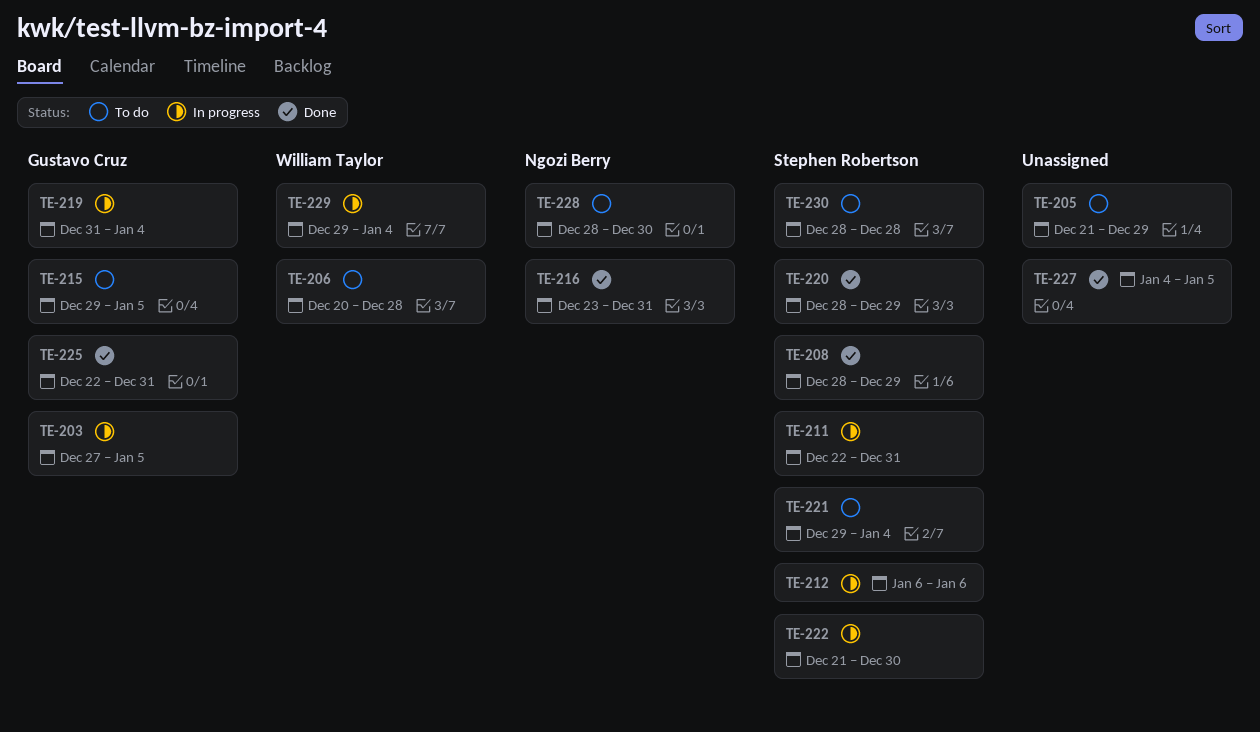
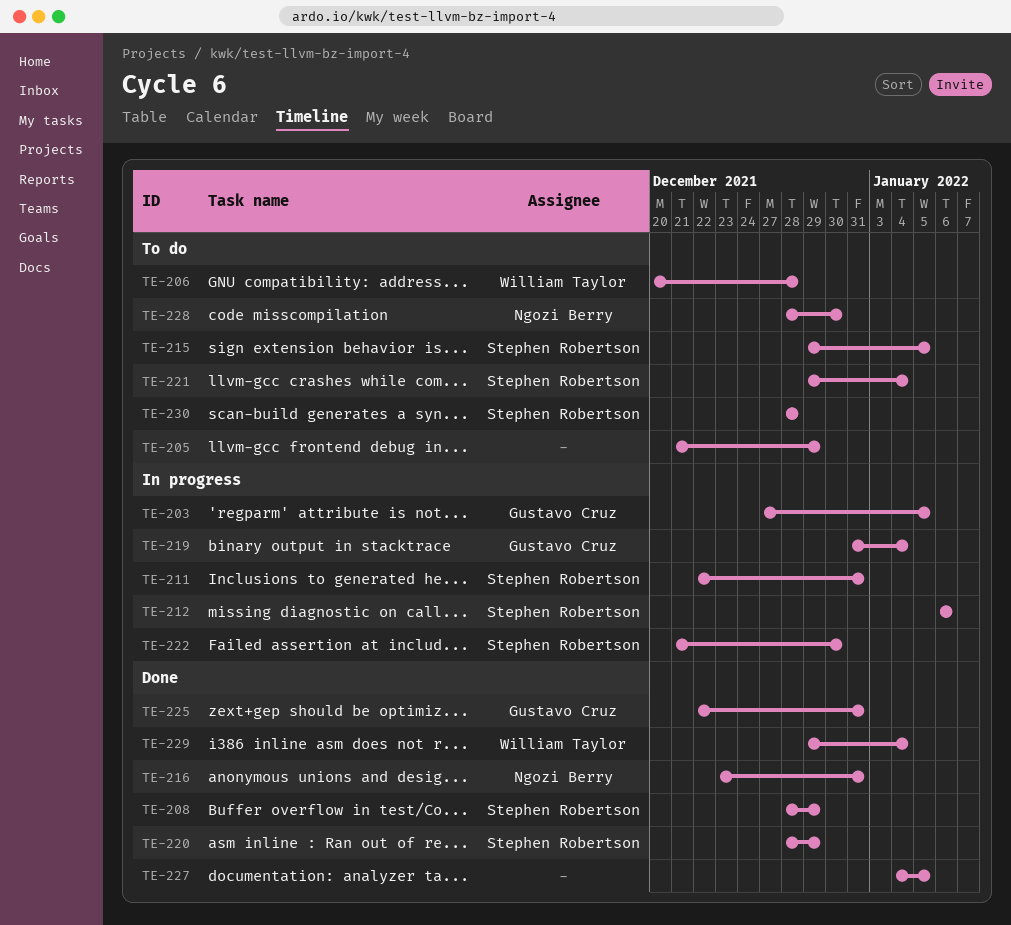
TE-215, owner: Gustavo Cruz -> Stephen Robertson
TE-229, status: In progress -> Done

